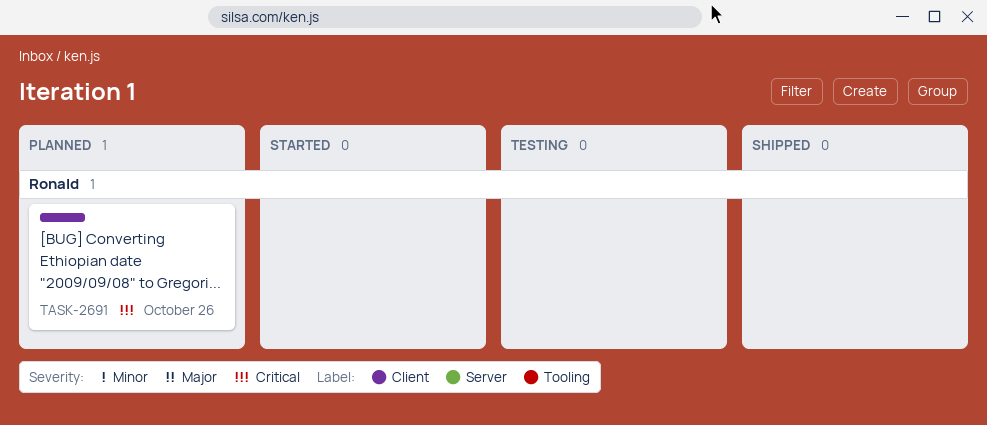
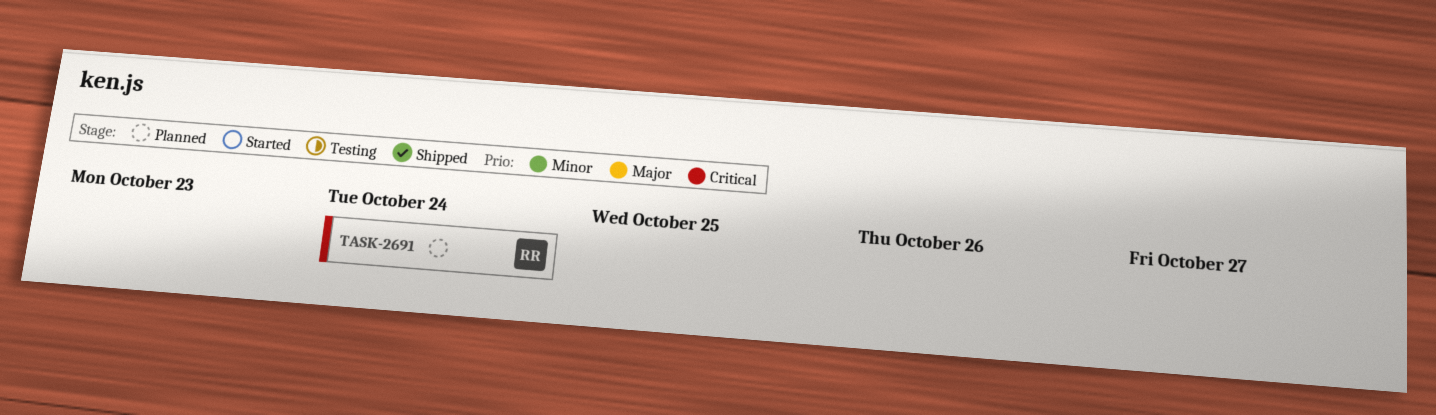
TASK-2691, due: Oct 26 -> Oct 24

